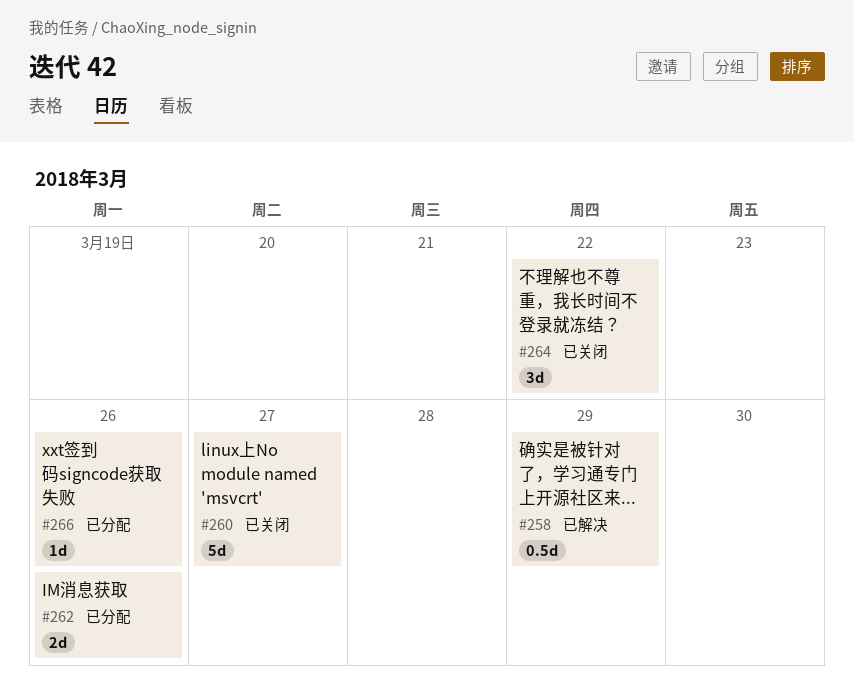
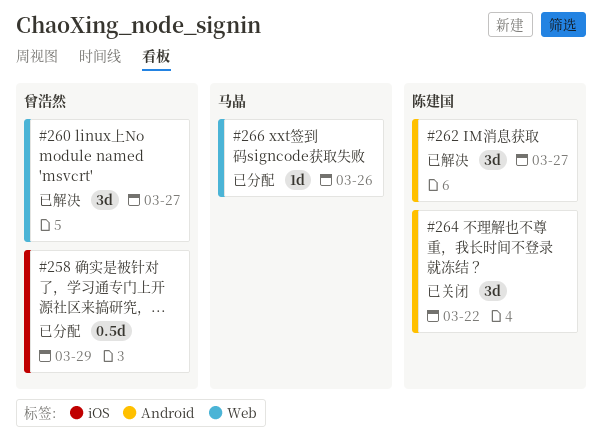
#258, status: 已解决 -> 已分配
#260, status: 已关闭 -> 已解决
#260, estimate: 5d -> 3d
#262, status: 已分配 -> 已解决
#262, estimate: 2d -> 3d
#262, due: Mar 26 -> Mar 27

